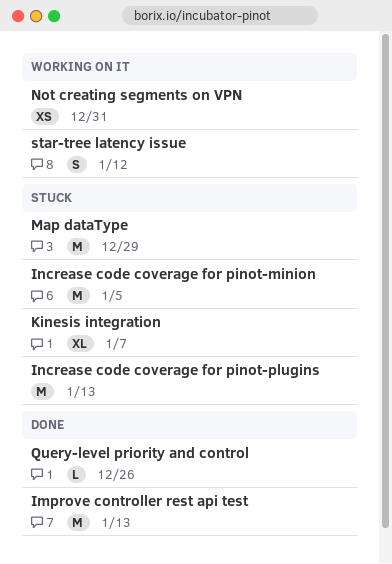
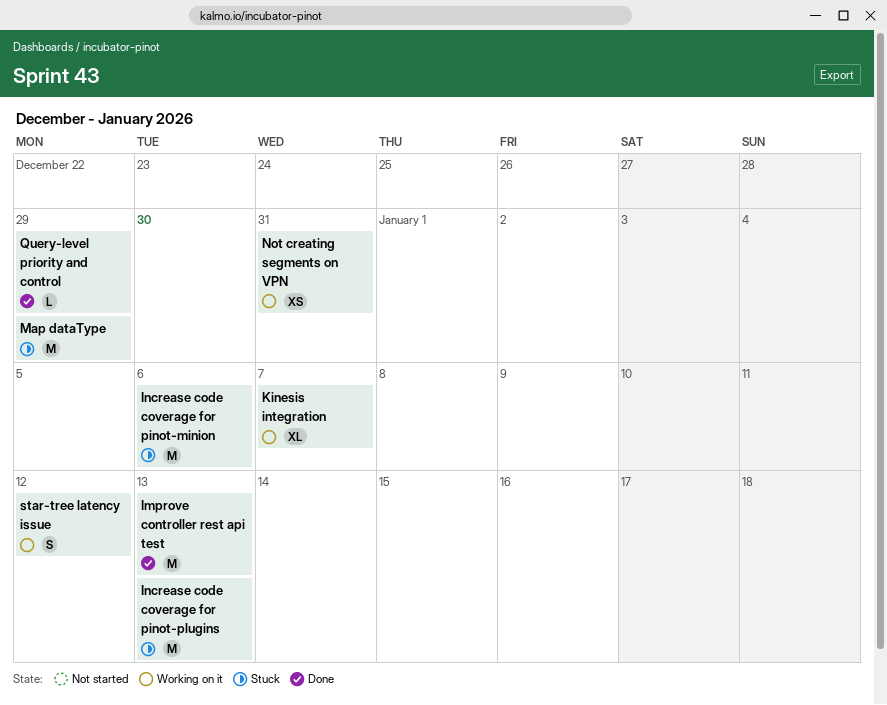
Increase code coverage for pinot-minion, due: Jan 5 -> Jan 6
Kinesis integration, status: Stuck -> Working on it
Query-level priority and control, due: Dec 26 -> Dec 29

